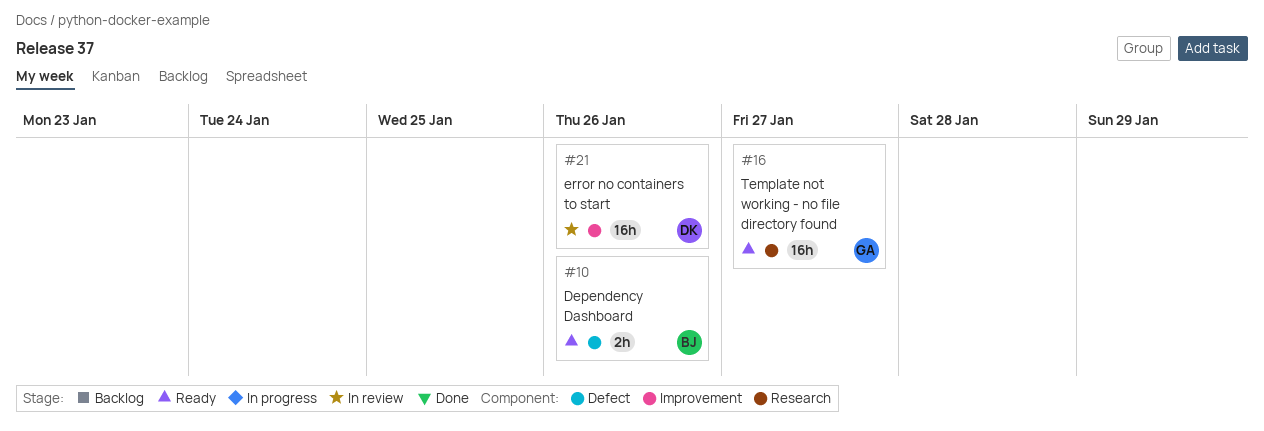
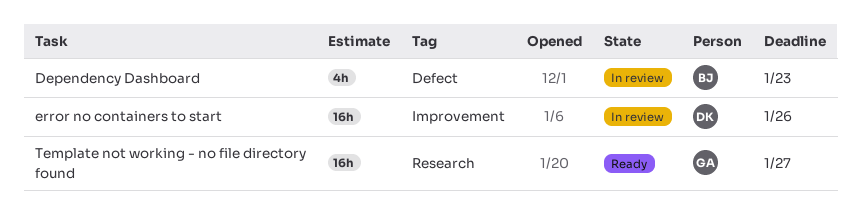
Dependency Dashboard, status: Ready -> In review
Dependency Dashboard, estimate: 2h -> 4h
Dependency Dashboard, due: Jan 26 -> Jan 23

